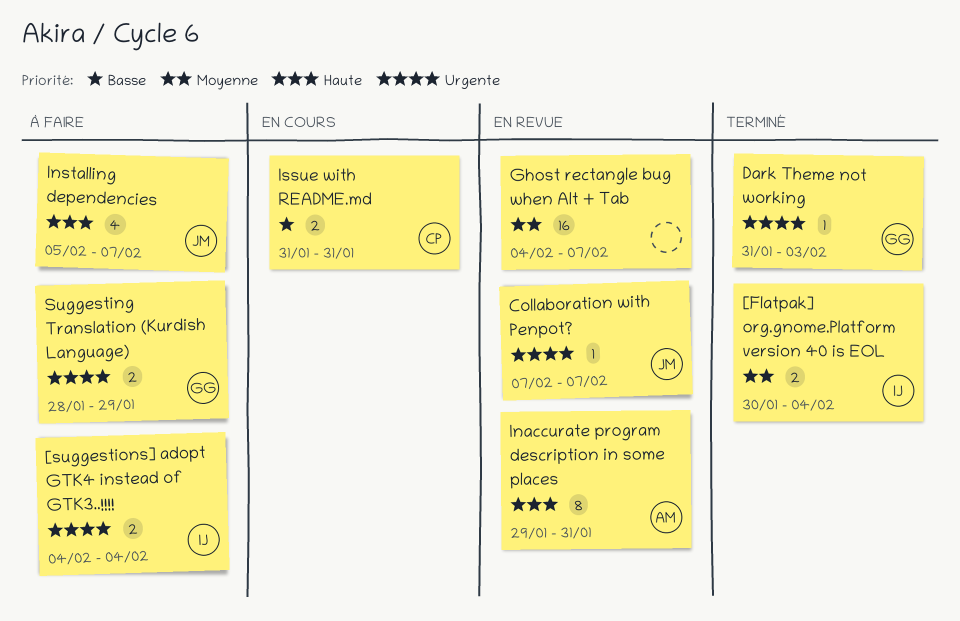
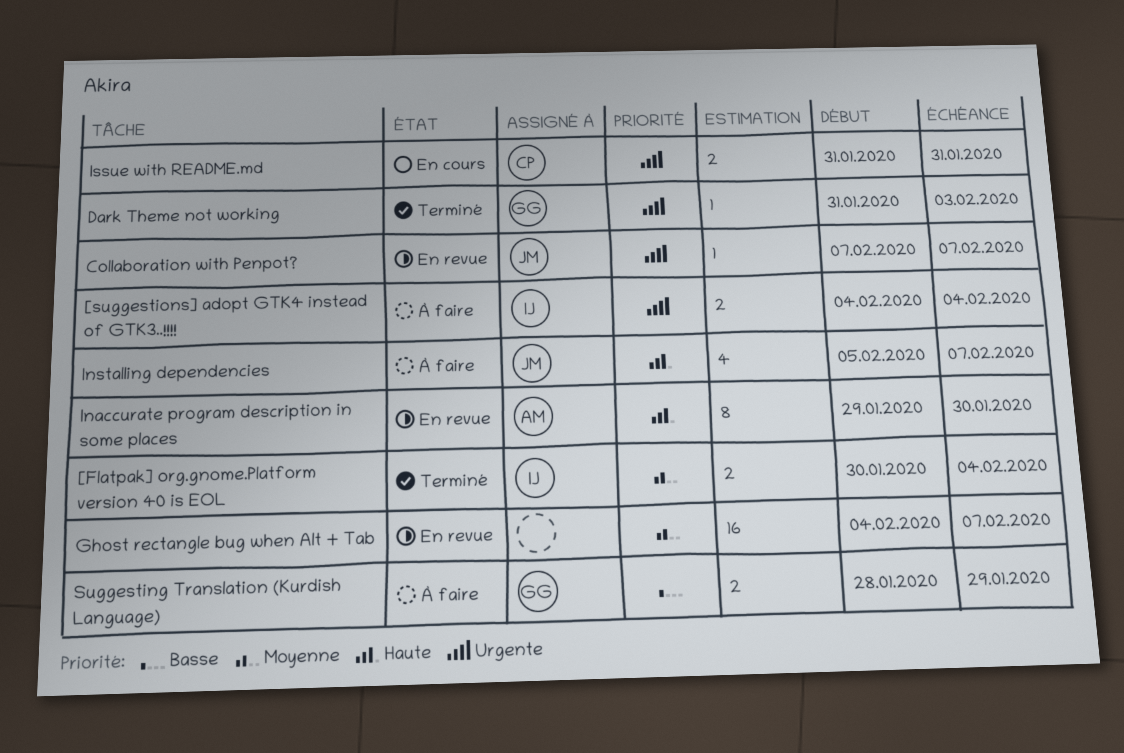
Inaccurate program description in some places, due: Jan 31 -> Jan 30
Issue with README.md, priority: Basse -> Urgente
Suggesting Translation (Kurdish Language), priority: Urgente -> Basse

